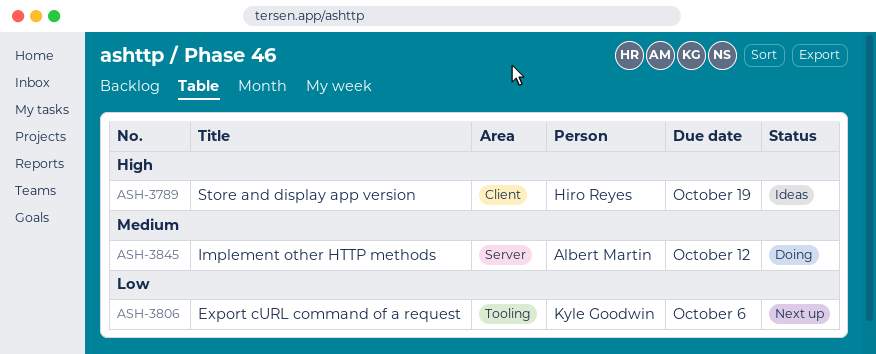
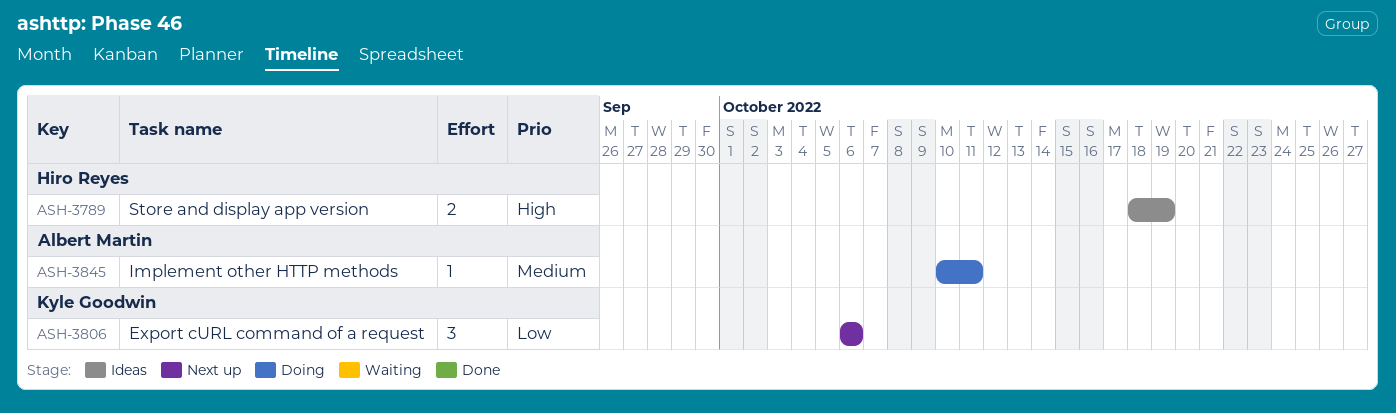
ASH-3845, due: Oct 12 -> Oct 11

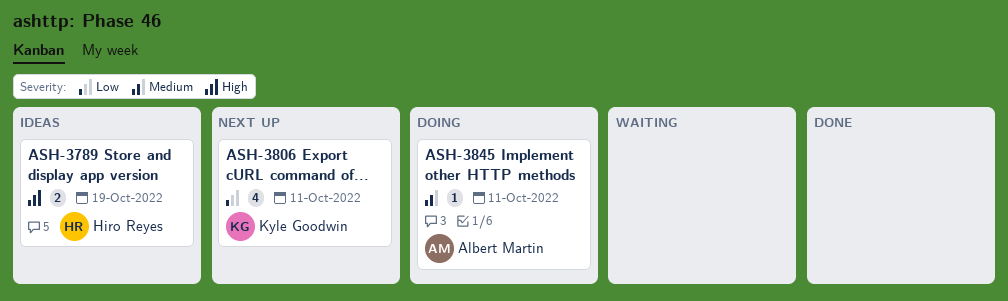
ASH-3806, estimate: 3 -> 4
ASH-3806, due: Oct 6 -> Oct 11

